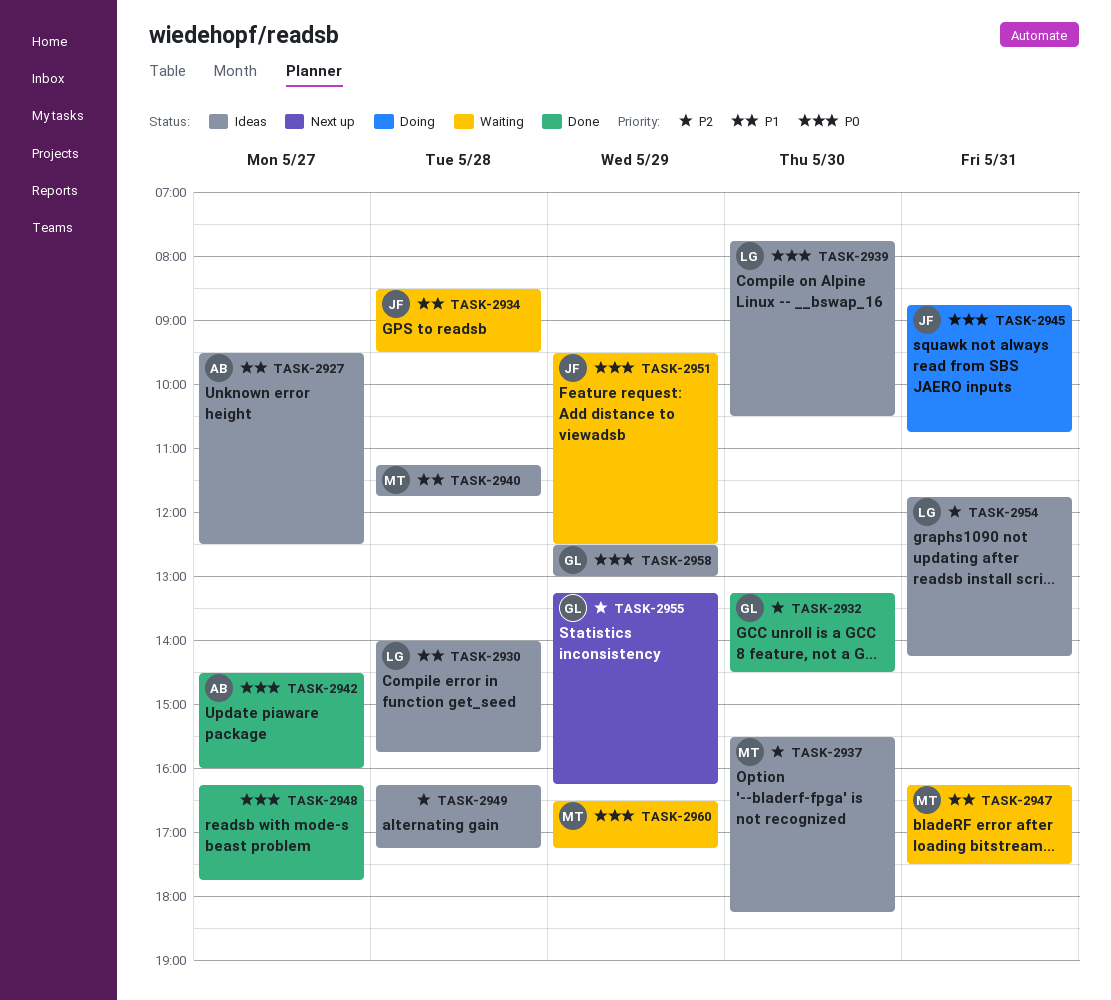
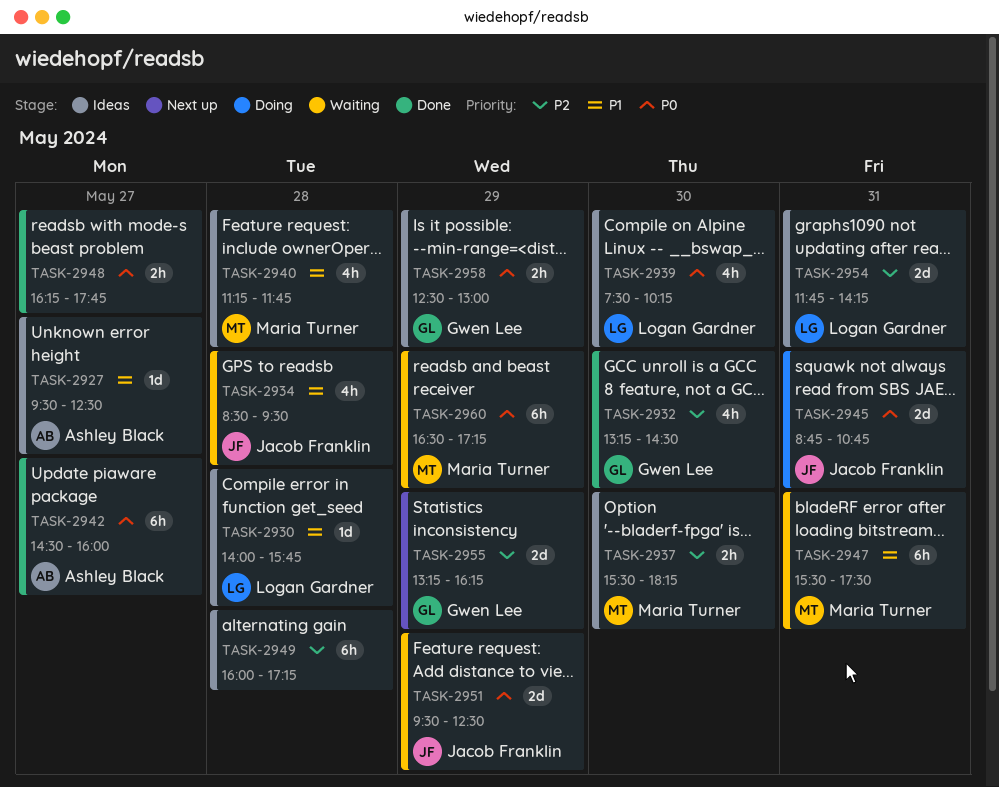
TASK-2939, begins: 07:45 -> 07:30
TASK-2939, ends: 10:30 -> 10:15
TASK-2947, begins: 16:15 -> 15:30
TASK-2949, begins: 16:15 -> 16:00

